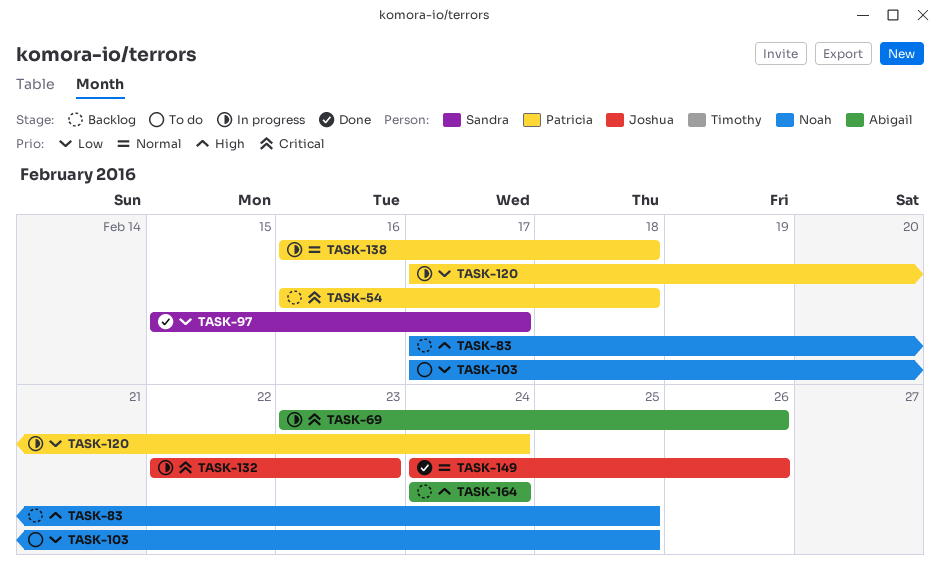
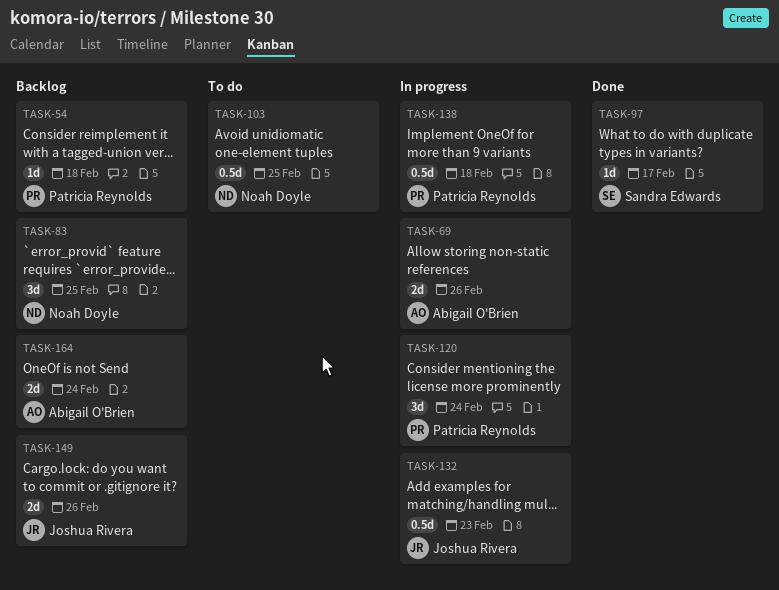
TASK-149, status: Done -> Backlog

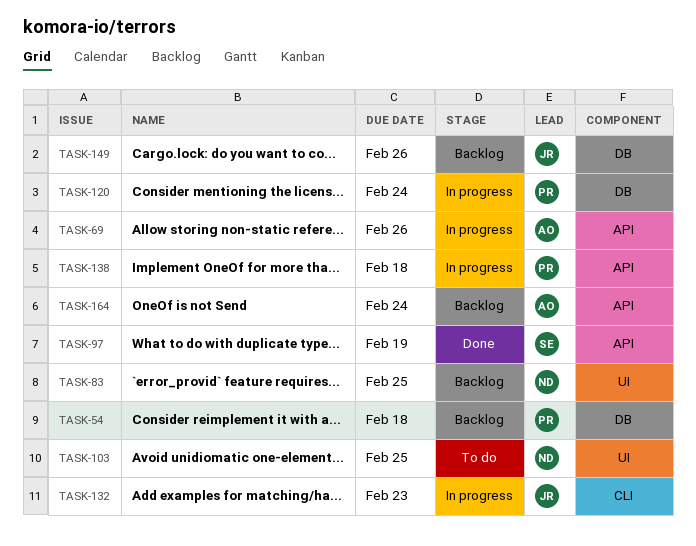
TASK-97, due: Feb 17 -> Feb 19

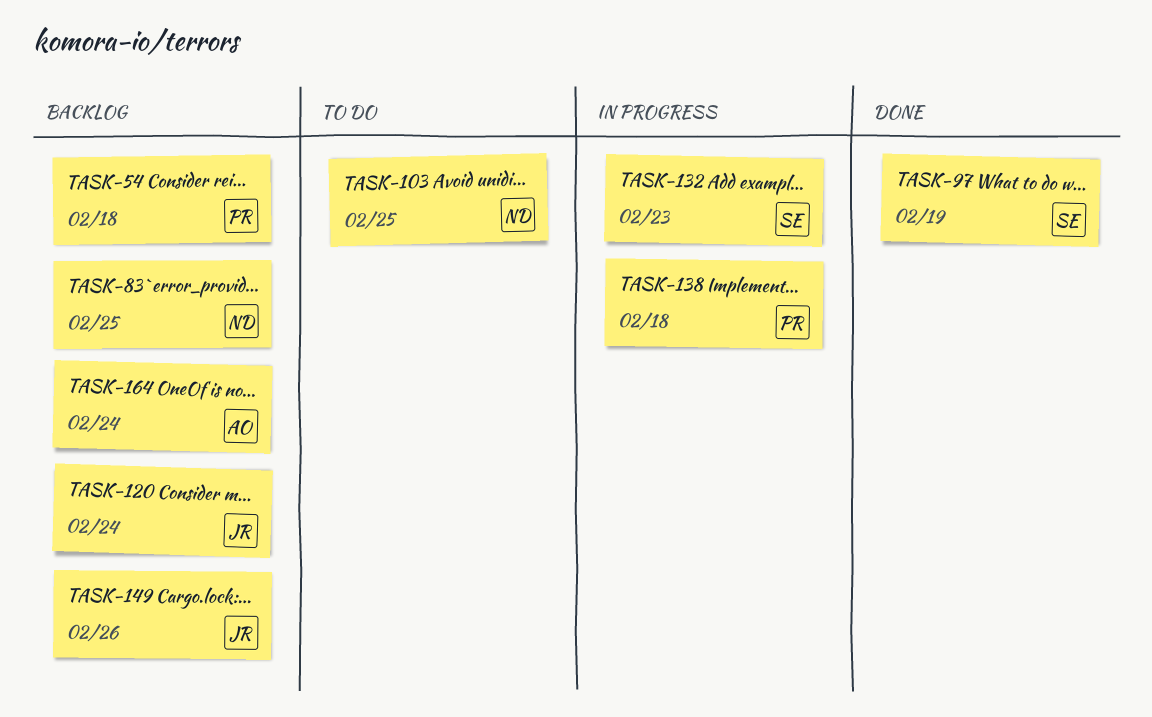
TASK-69: present -> none
TASK-120, status: In progress -> Backlog
TASK-120, owner: PR -> JR
TASK-132, owner: JR -> SE

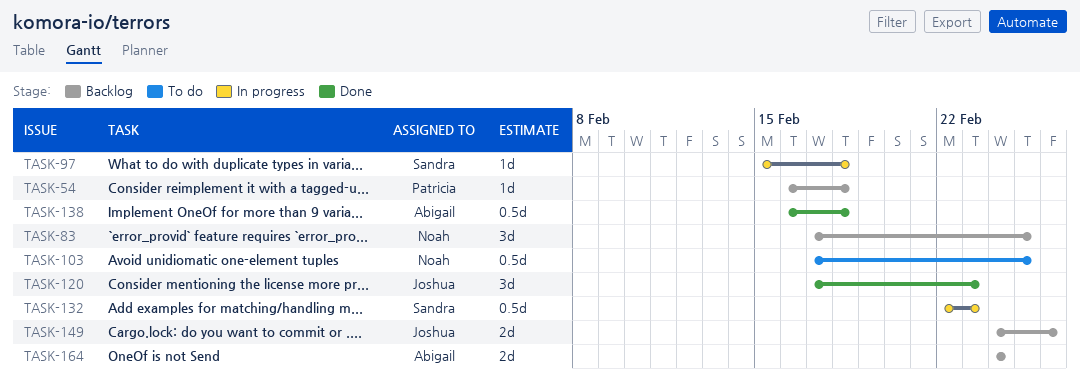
TASK-97, status: Done -> In progress
TASK-97, due: Feb 19 -> Feb 18
TASK-120, status: Backlog -> Done
TASK-120, due: Feb 24 -> Feb 23
TASK-138, status: In progress -> Done
TASK-138, owner: Patricia -> Abigail

